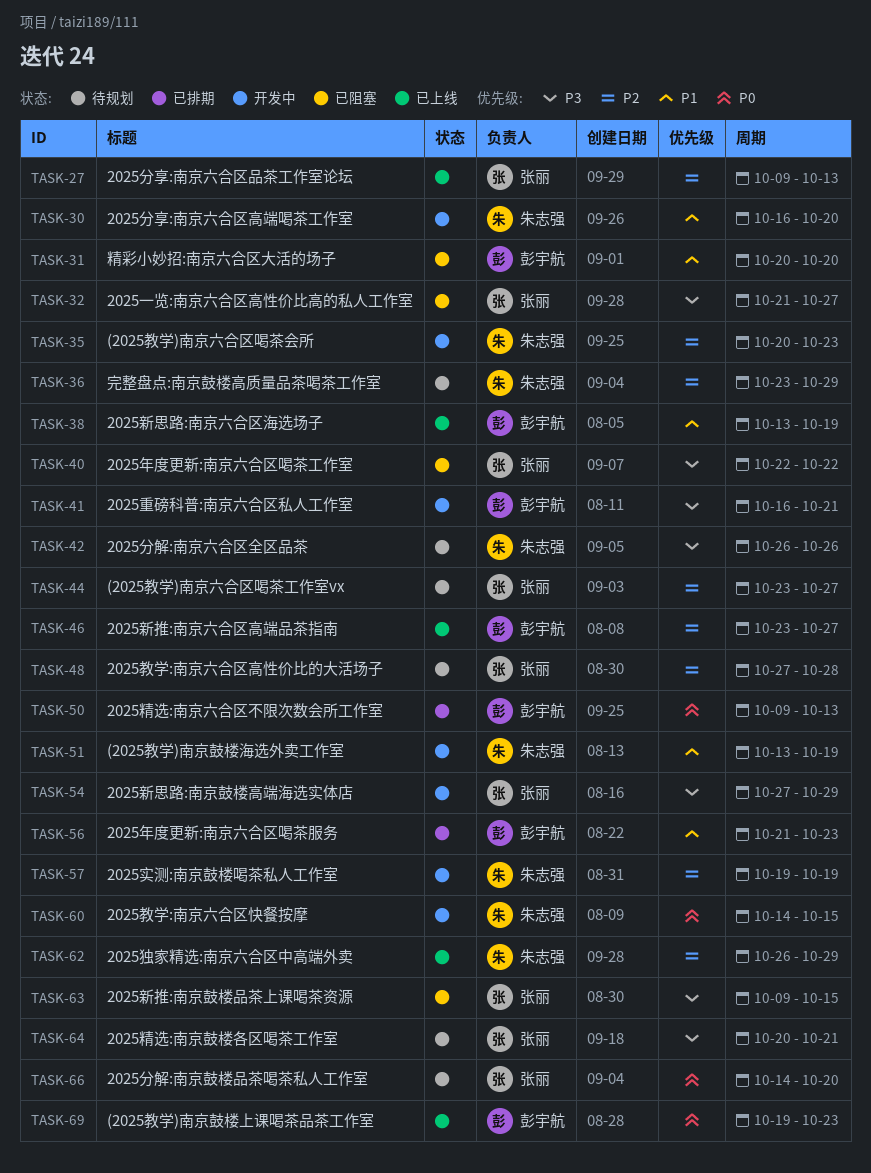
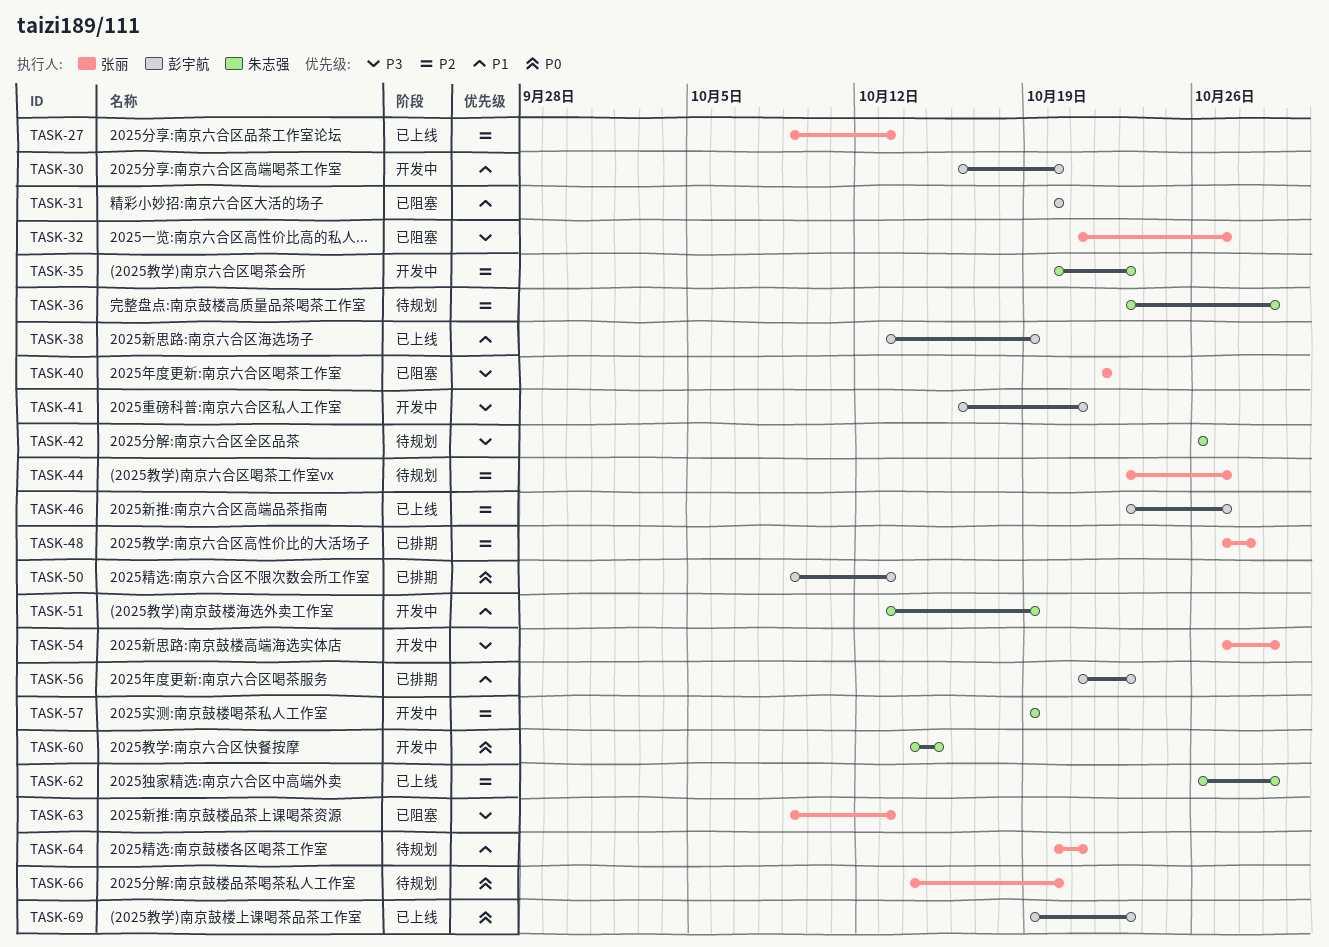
TASK-30, owner: 朱志强 -> 彭宇航
TASK-48, status: 待规划 -> 已排期
TASK-63, due: Oct 15 -> Oct 13
TASK-64, priority: P3 -> P1

